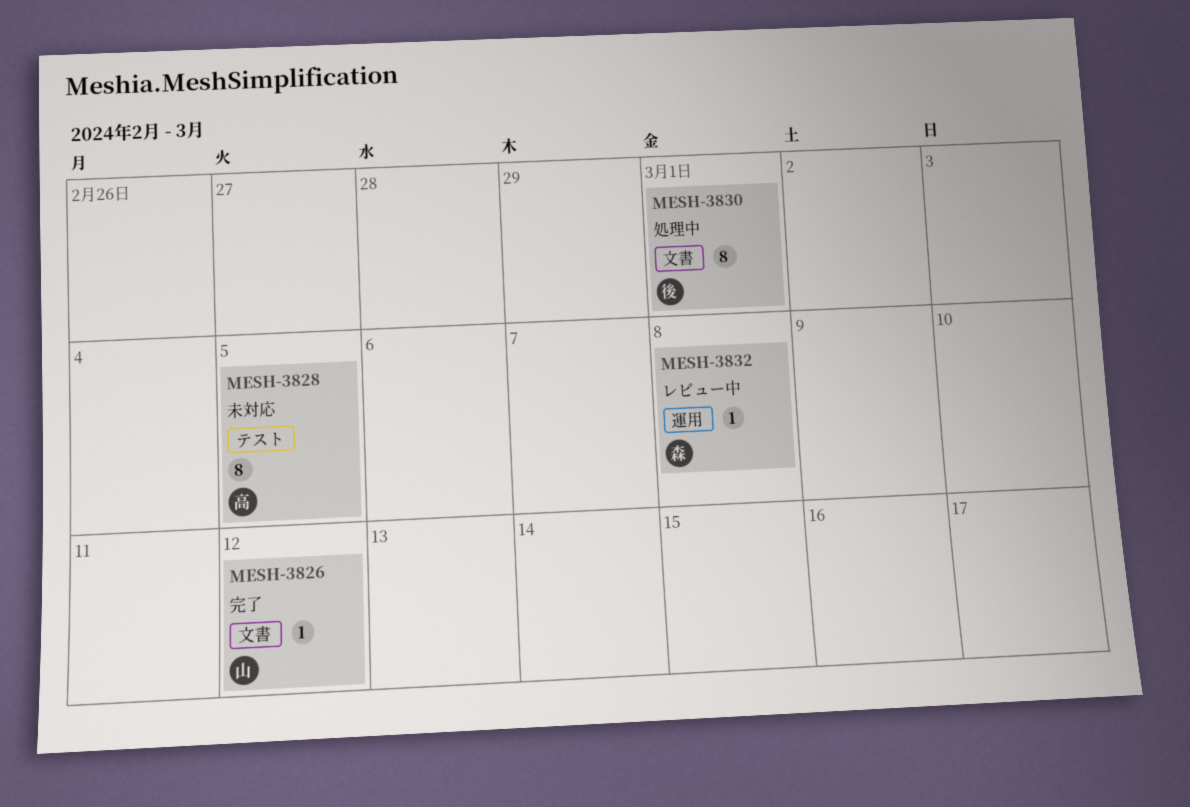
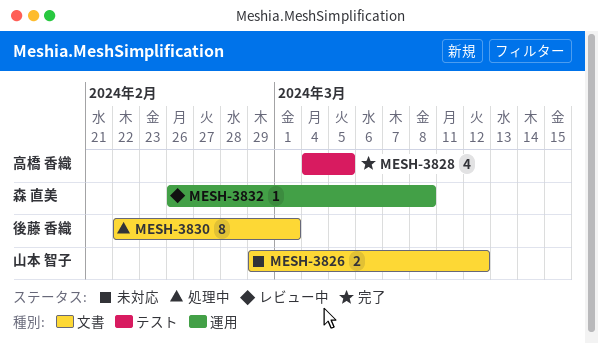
MESH-3826, status: 完了 -> 未対応
MESH-3826, estimate: 1 -> 2
MESH-3828, status: 未対応 -> 完了
MESH-3828, estimate: 8 -> 4

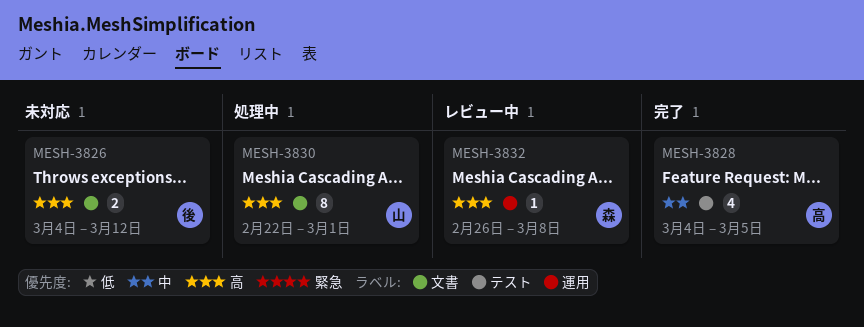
MESH-3826, owner: 山本 智子 -> 後藤 香織
MESH-3826, start: Feb 29 -> Mar 4
MESH-3830, owner: 後藤 香織 -> 山本 智子

